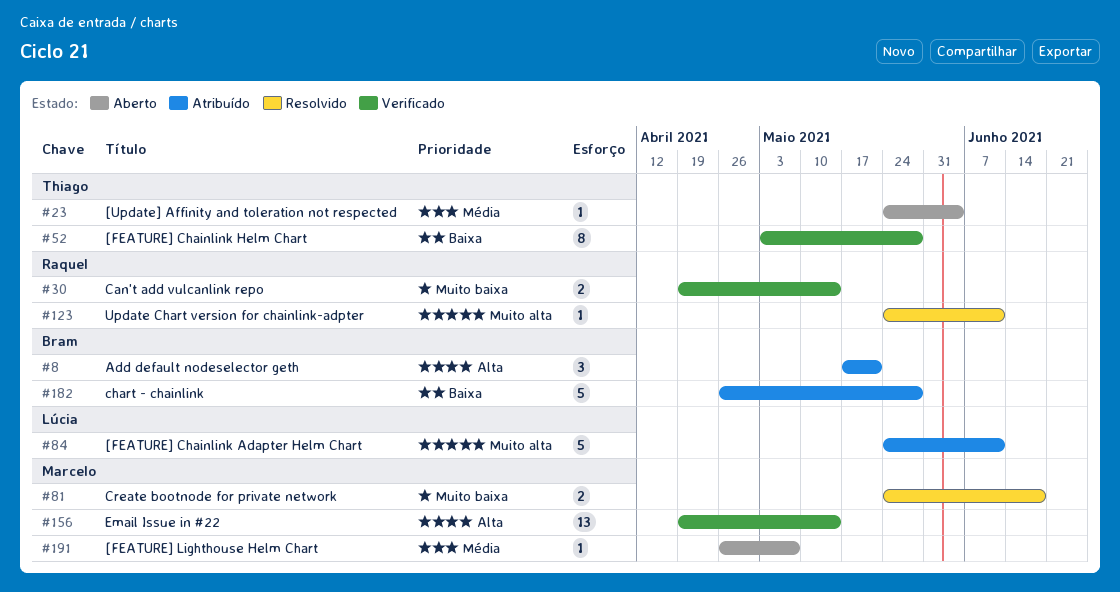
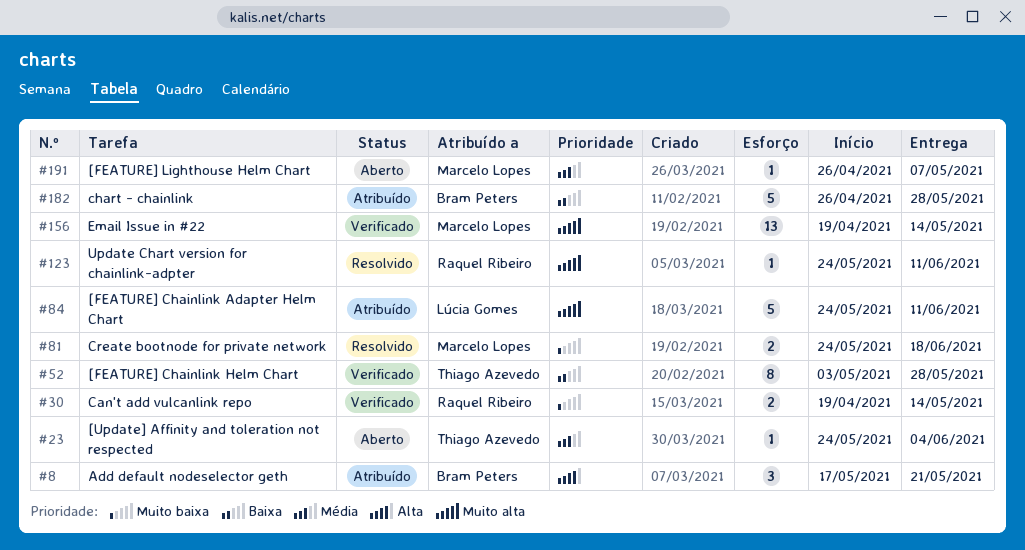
#156, priority: Alta -> Muito alta

